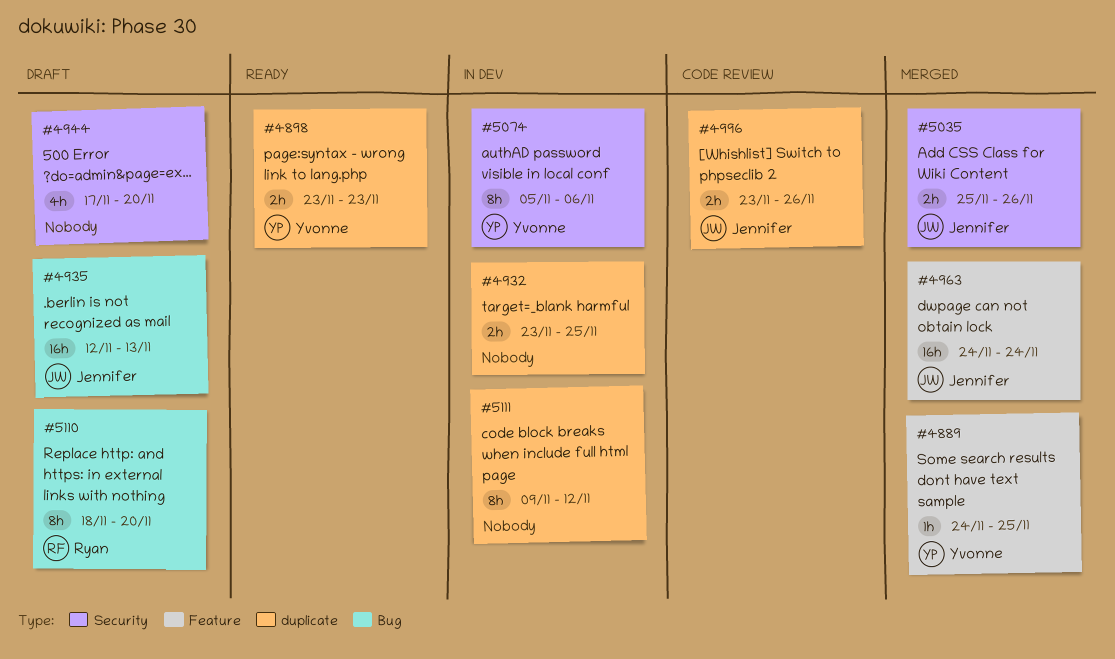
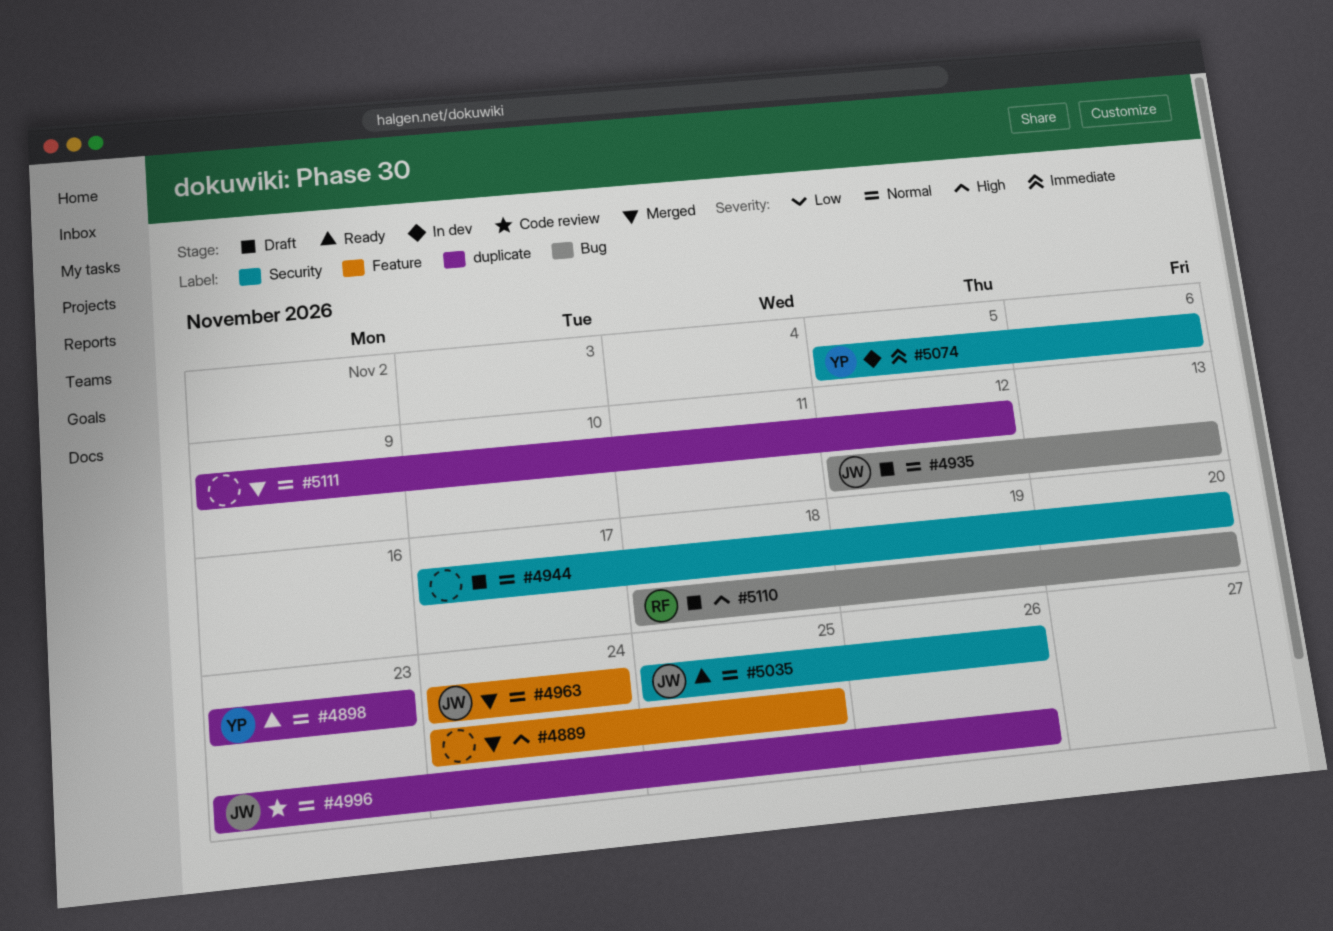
#4889, owner: Yvonne -> none
#4932: present -> none
#5035, status: Merged -> Ready
#5111, status: In dev -> Merged

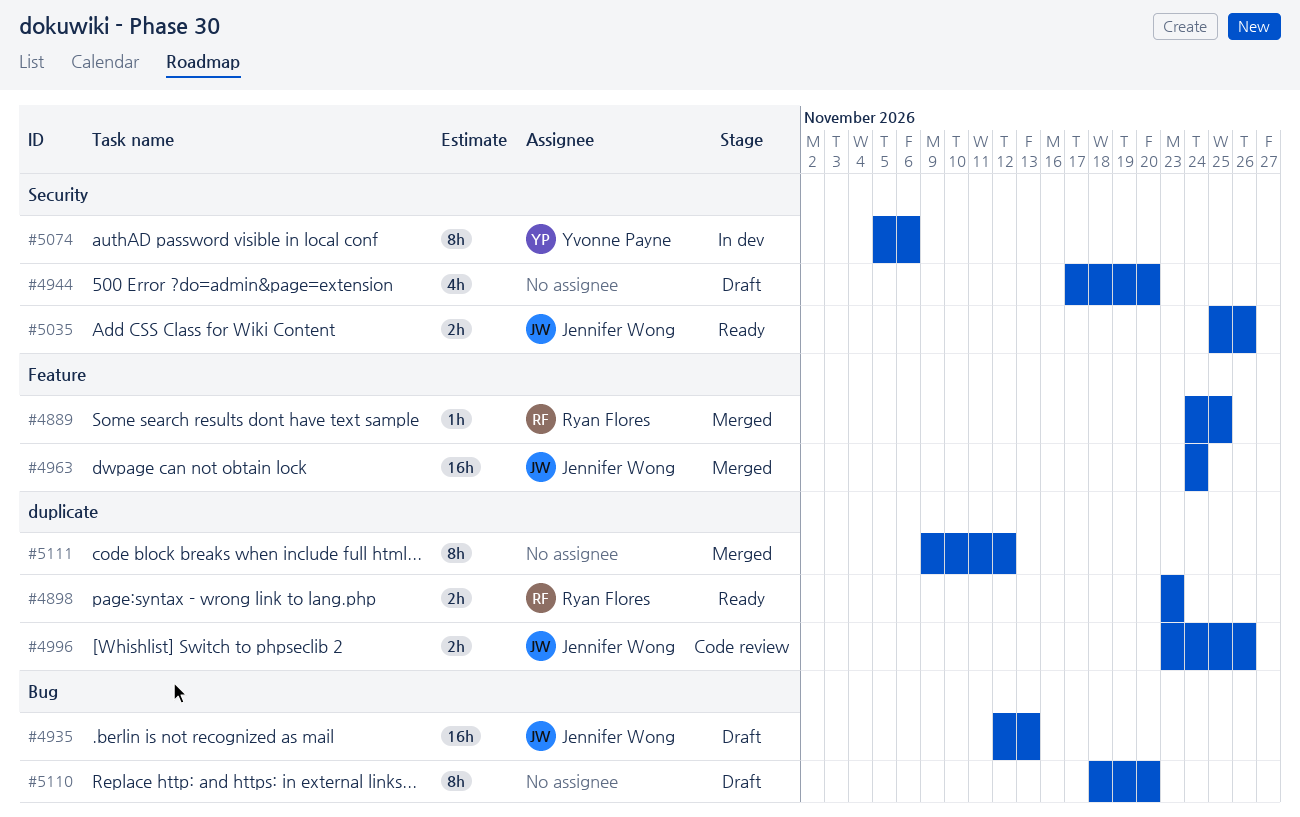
#4889, owner: none -> Ryan Flores
#4898, owner: Yvonne Payne -> Ryan Flores
#5110, owner: Ryan Flores -> none

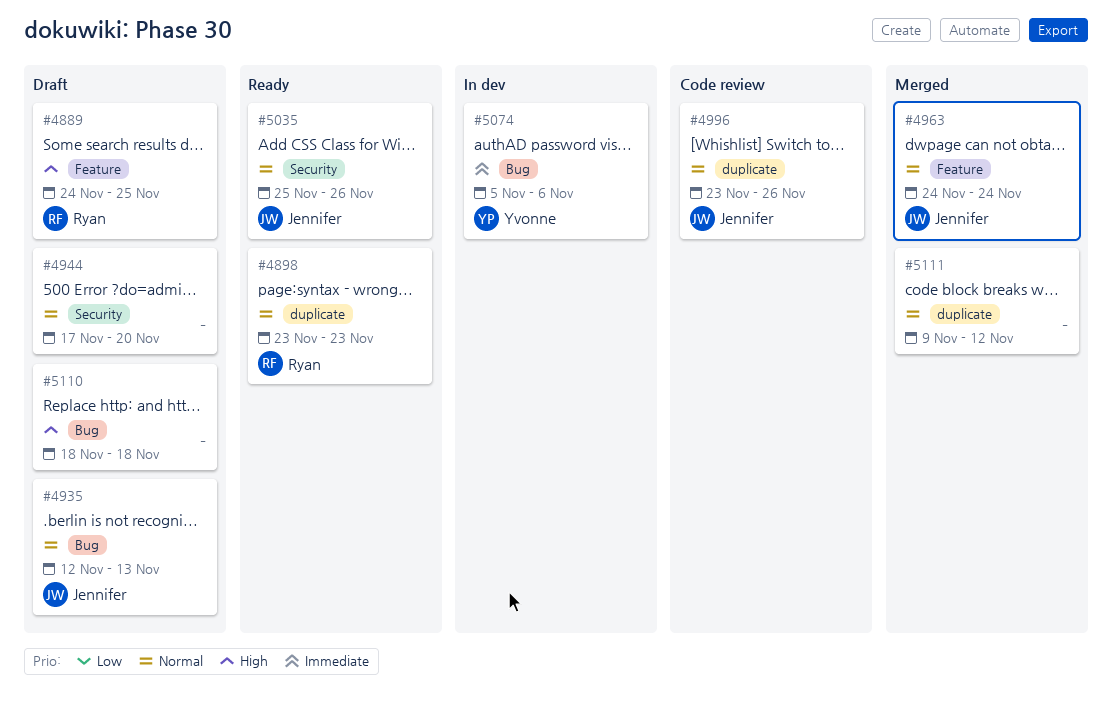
#4889, status: Merged -> Draft
#5074, label: Security -> Bug
#5110, due: Nov 20 -> Nov 18

